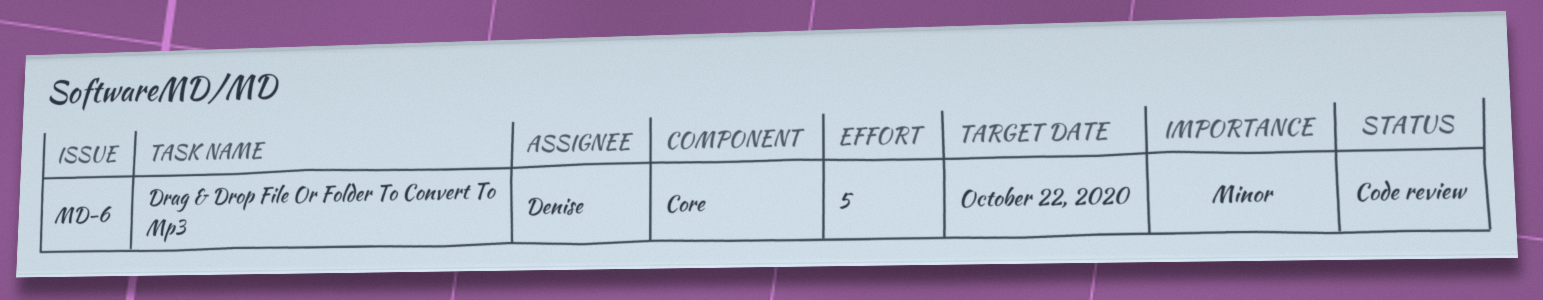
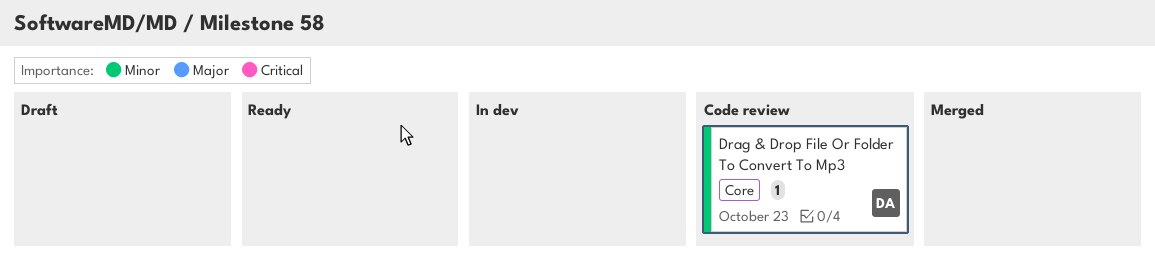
Drag & Drop File Or Folder To Convert To Mp3, estimate: 5 -> 1
Drag & Drop File Or Folder To Convert To Mp3, due: Oct 22 -> Oct 23

